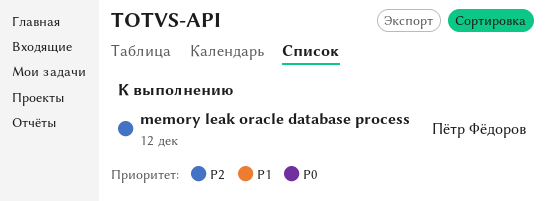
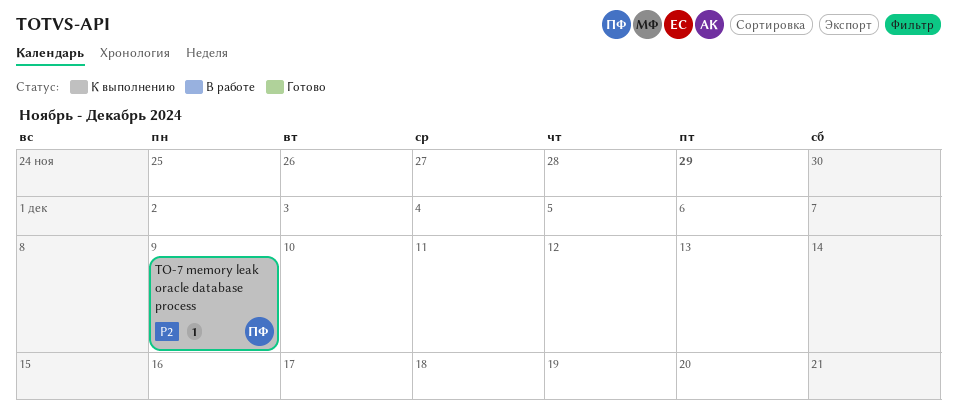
memory leak oracle database process, due: Dec 12 -> Dec 9

